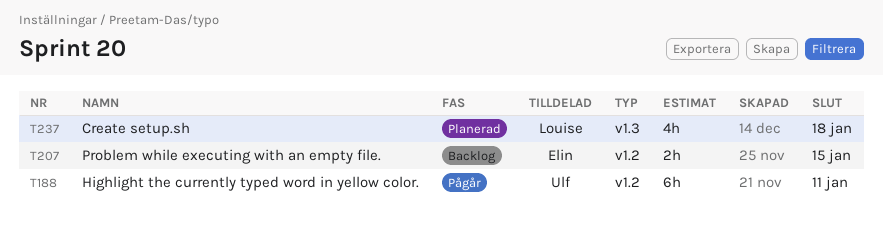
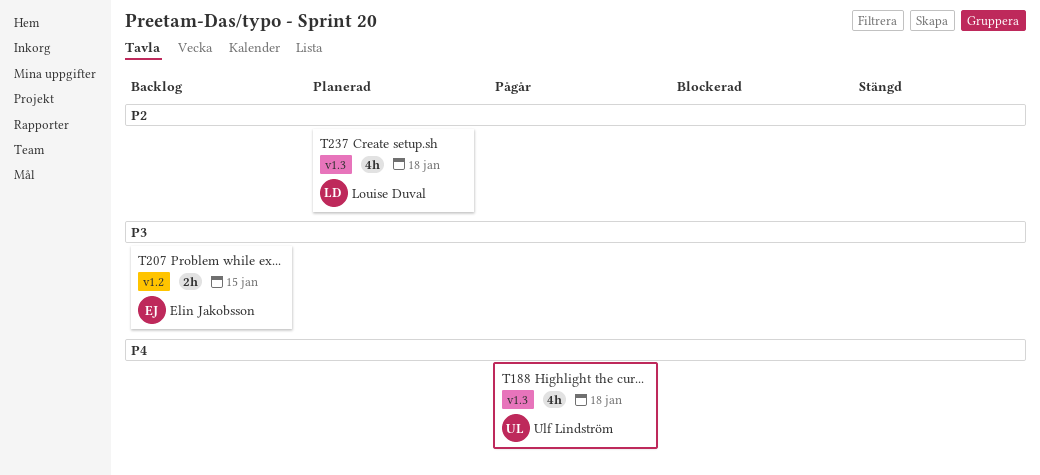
T188, label: v1.2 -> v1.3
T188, estimate: 6h -> 4h
T188, due: Jan 11 -> Jan 18

